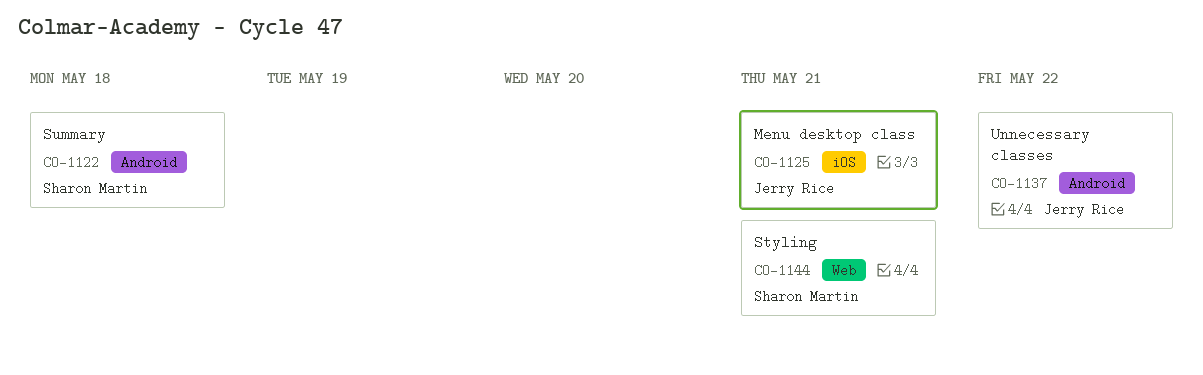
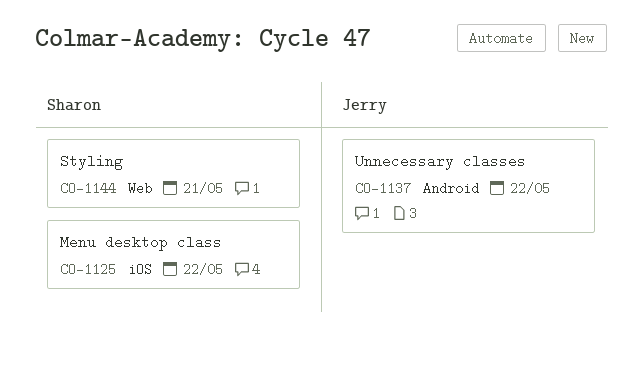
CO-1122: present -> none
CO-1125, owner: Jerry Rice -> Sharon Martin
CO-1125, due: May 21 -> May 22

